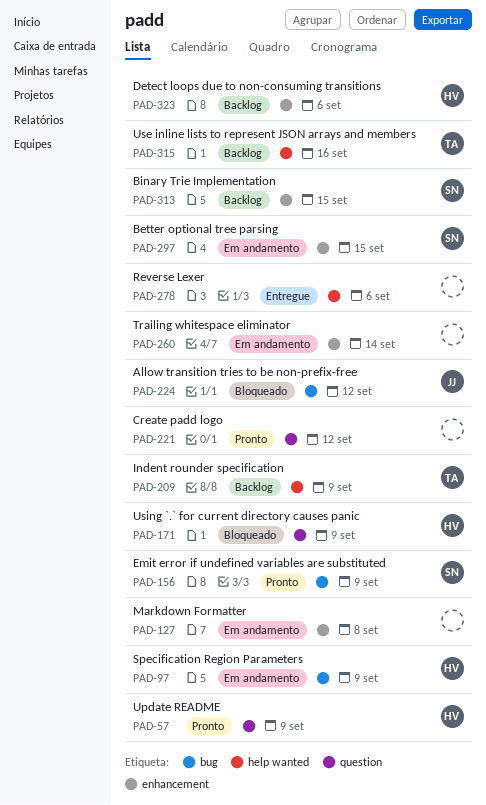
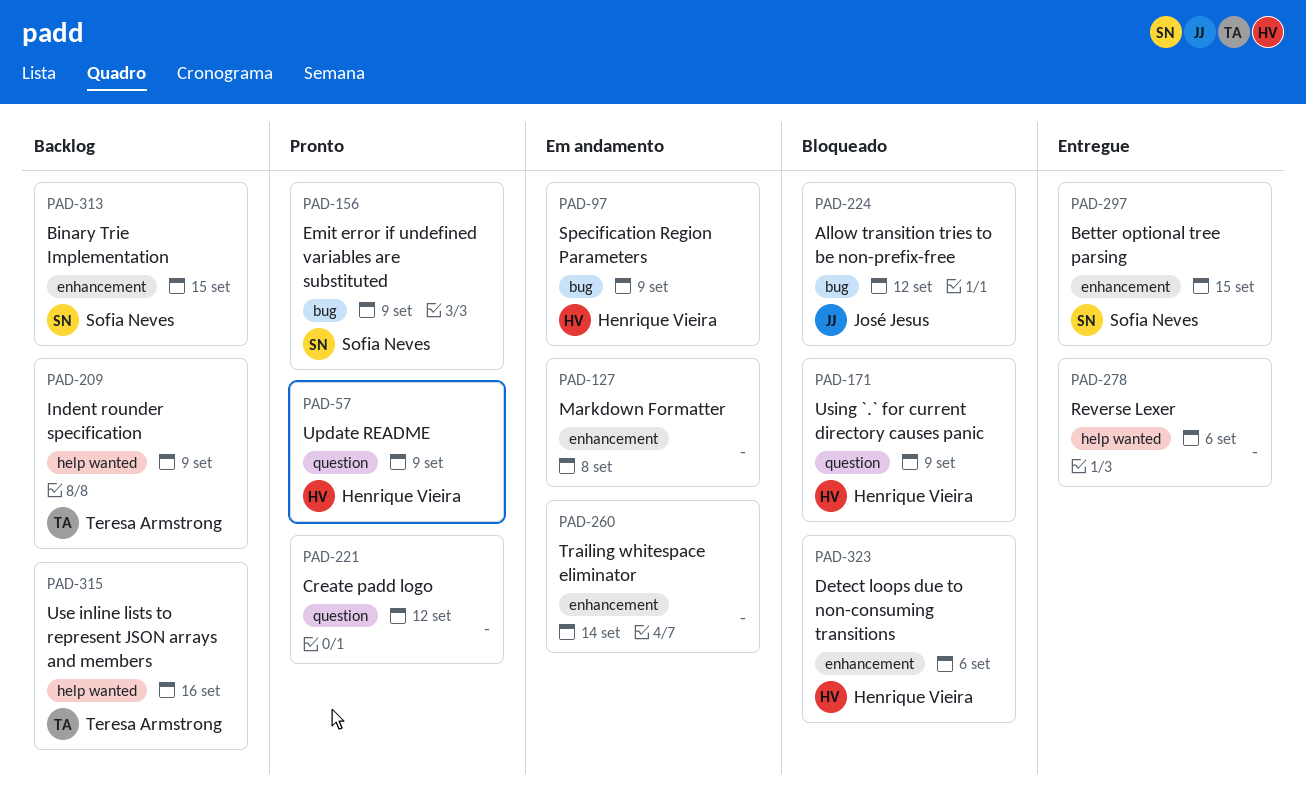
PAD-297, status: Em andamento -> Entregue
PAD-323, status: Backlog -> Bloqueado

